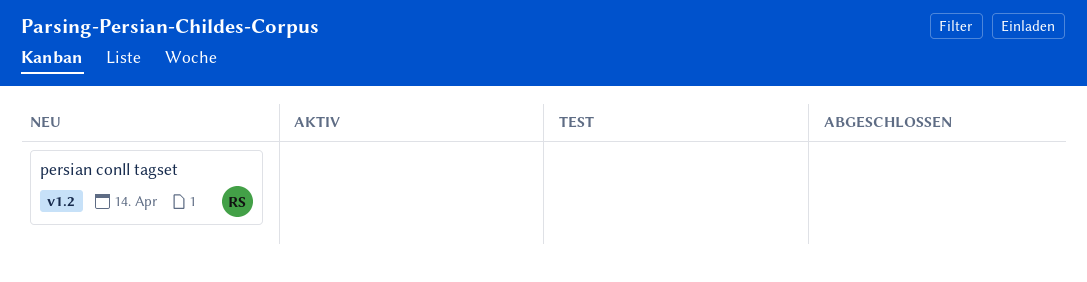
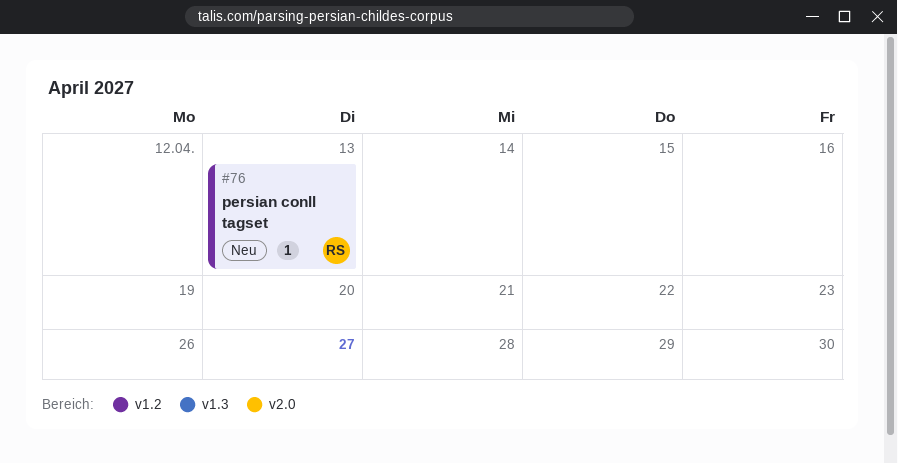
persian conll tagset, due: Apr 14 -> Apr 13

